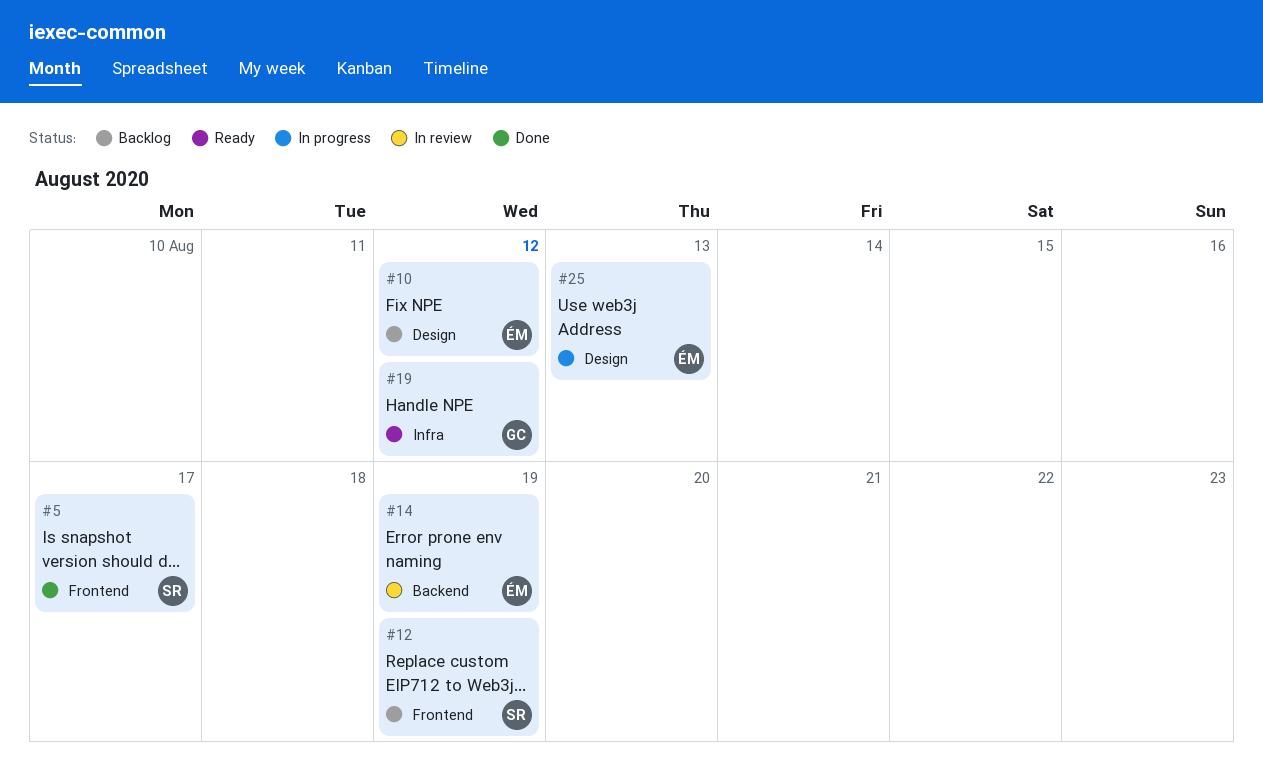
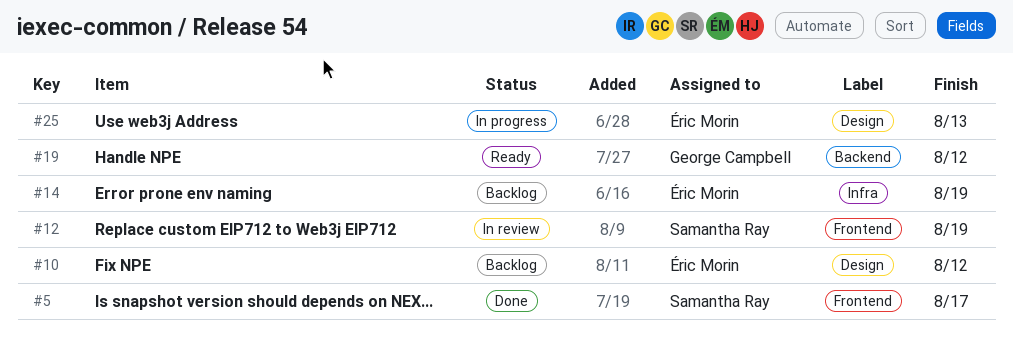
#12, status: Backlog -> In review
#14, status: In review -> Backlog
#14, label: Backend -> Infra
#19, label: Infra -> Backend

